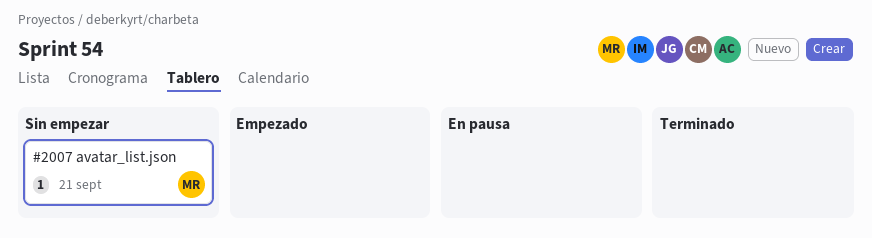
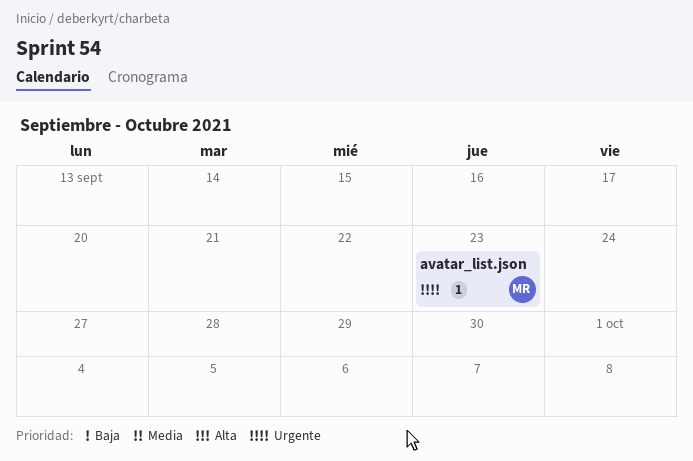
avatar_list.json, due: Sep 21 -> Sep 23

